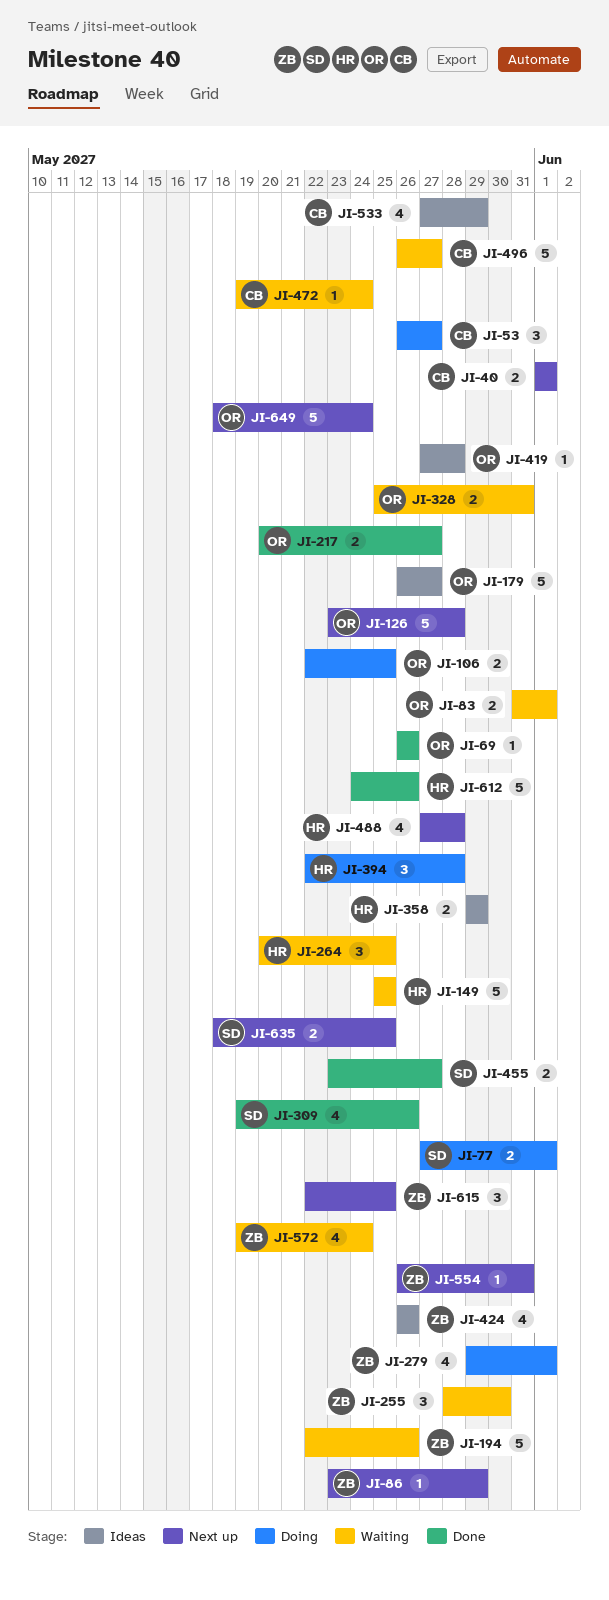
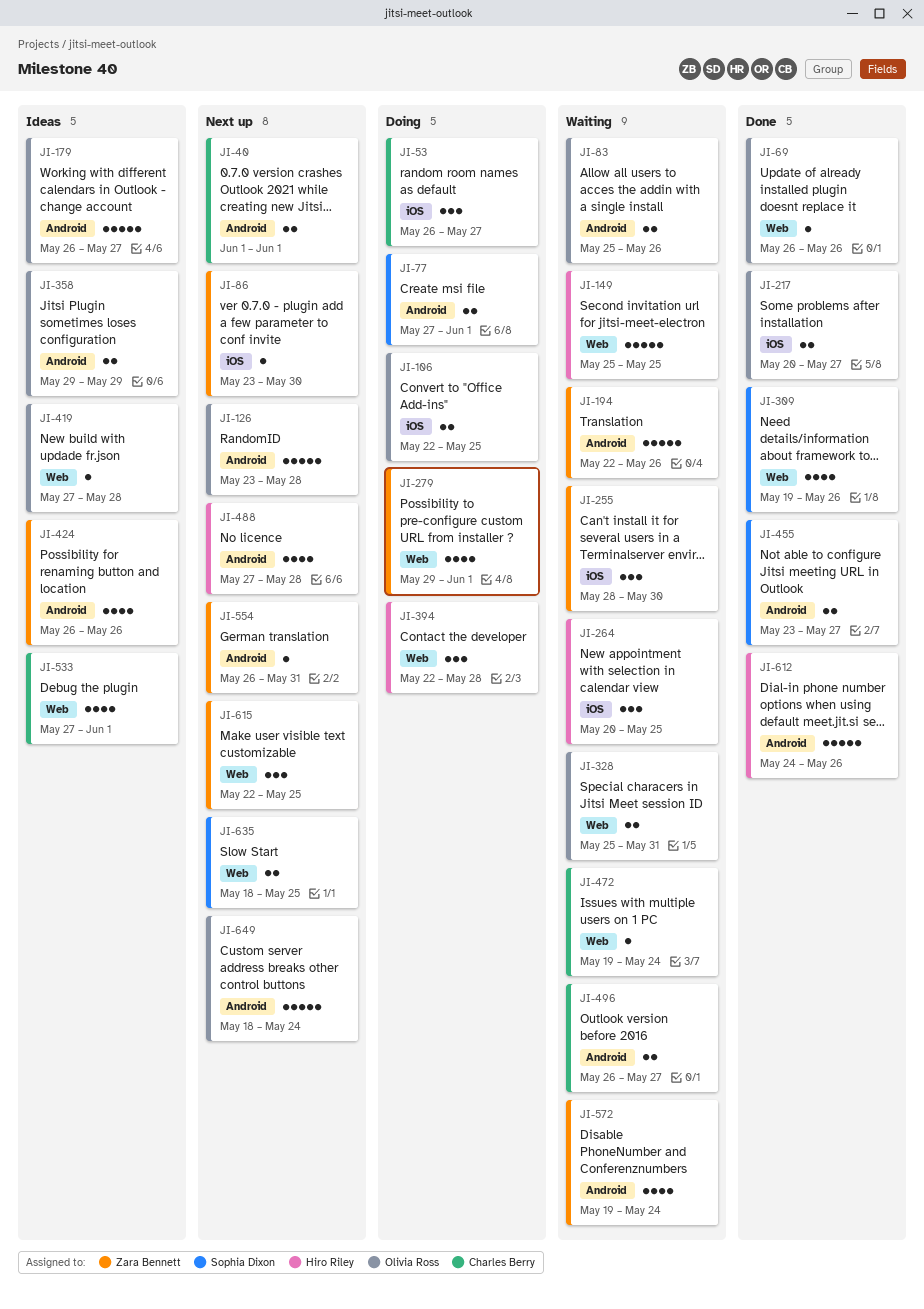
JI-83, start: May 31 -> May 25
JI-83, due: Jun 1 -> May 26
JI-86, due: May 29 -> May 30
JI-358, owner: Hiro Riley -> Olivia Ross
JI-496, estimate: 5 -> 2
JI-533, due: May 29 -> Jun 1

